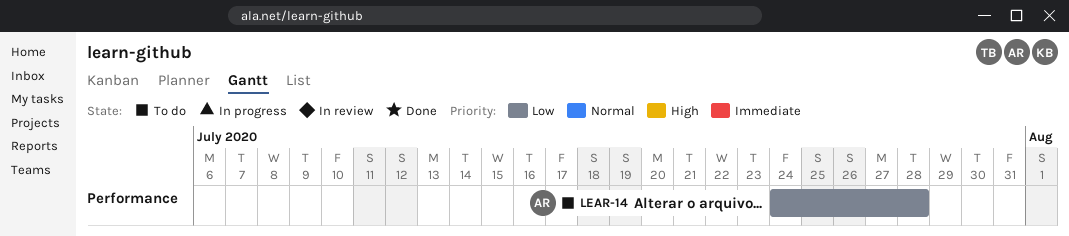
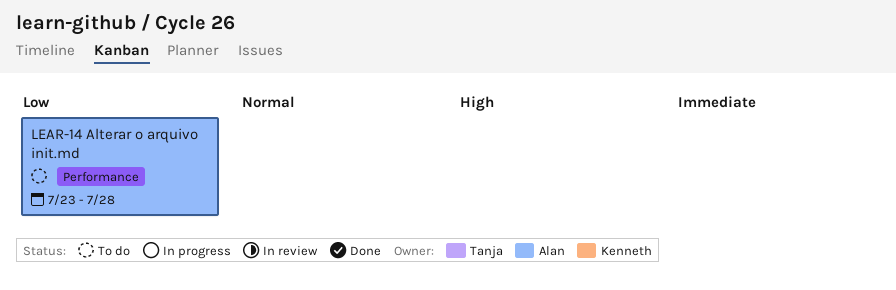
LEAR-14, start: Jul 24 -> Jul 23

